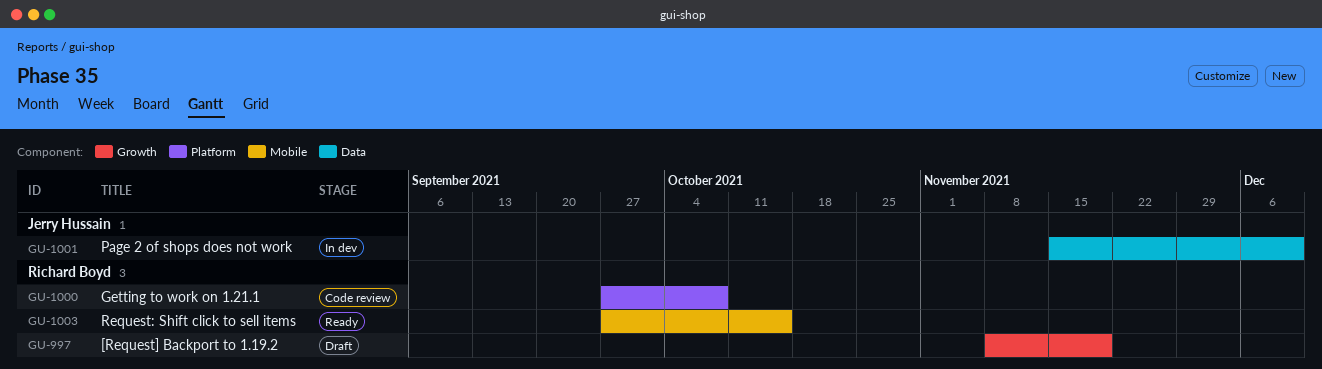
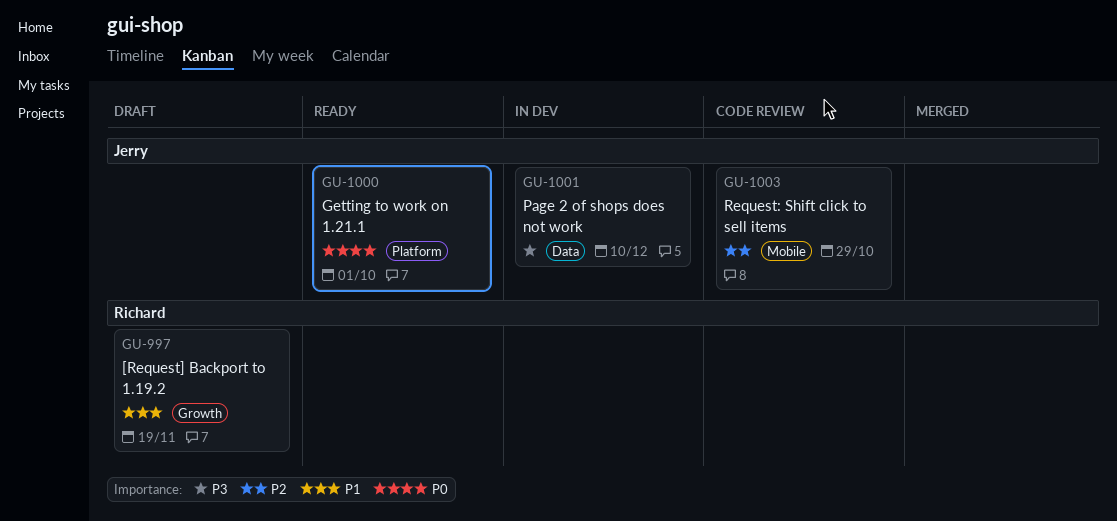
GU-1000, status: Code review -> Ready
GU-1000, owner: Richard Boyd -> Jerry Hussain
GU-1000, due: Oct 8 -> Oct 1
GU-1003, status: Ready -> Code review
GU-1003, owner: Richard Boyd -> Jerry Hussain
GU-1003, due: Oct 15 -> Oct 29

